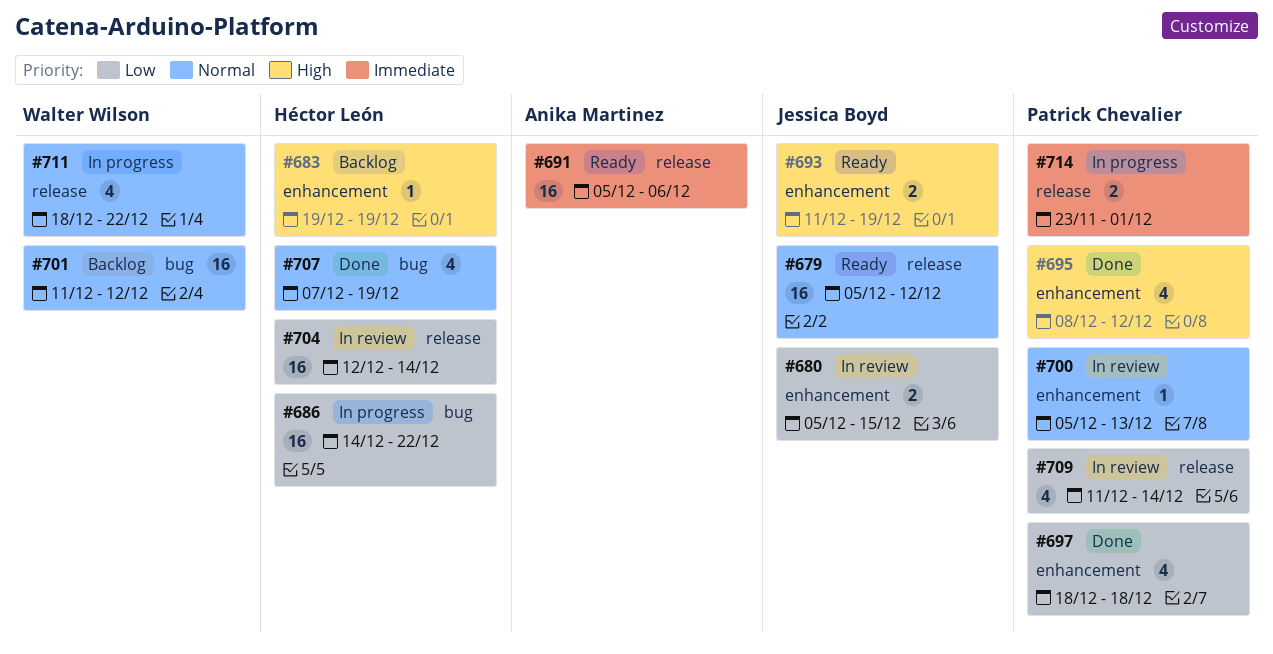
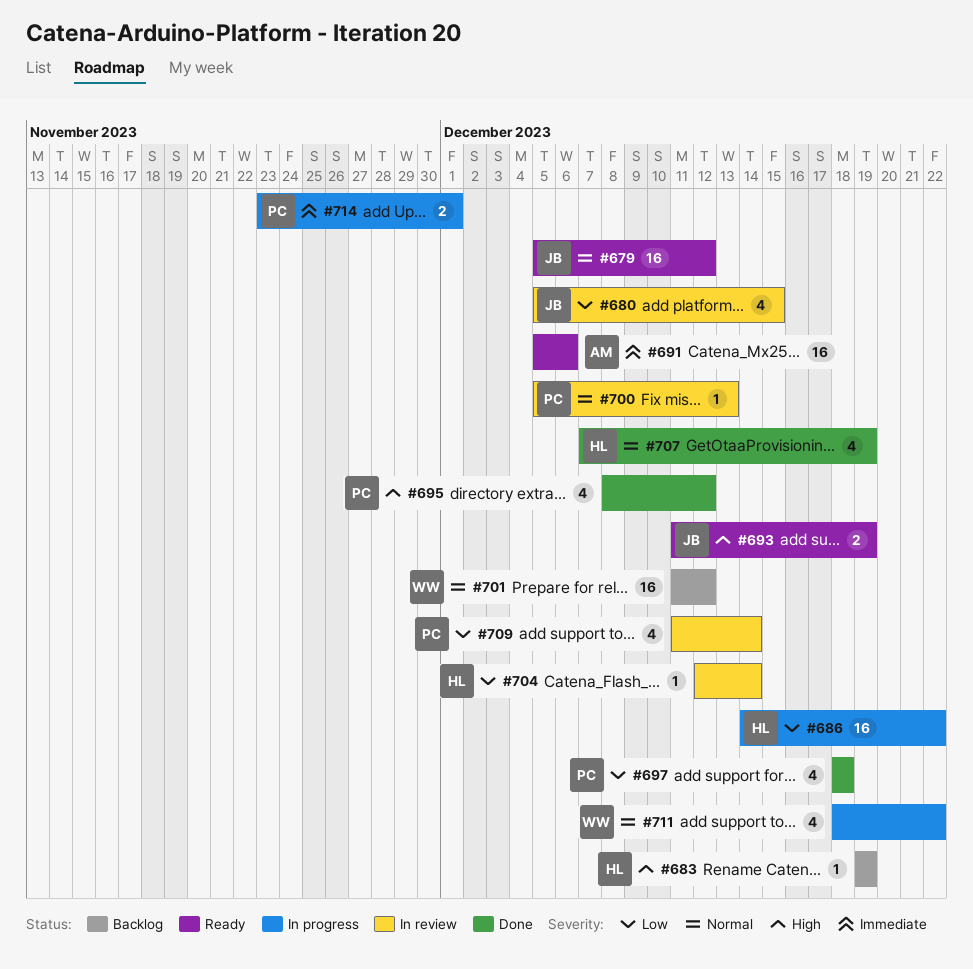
#680, estimate: 2 -> 4
#704, estimate: 16 -> 1

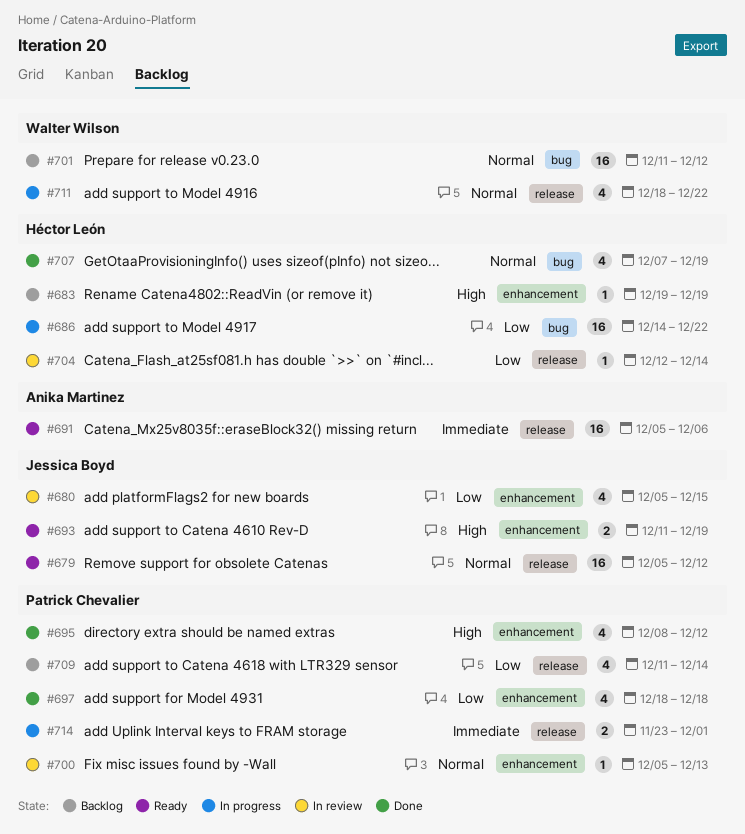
#709, status: In review -> Backlog

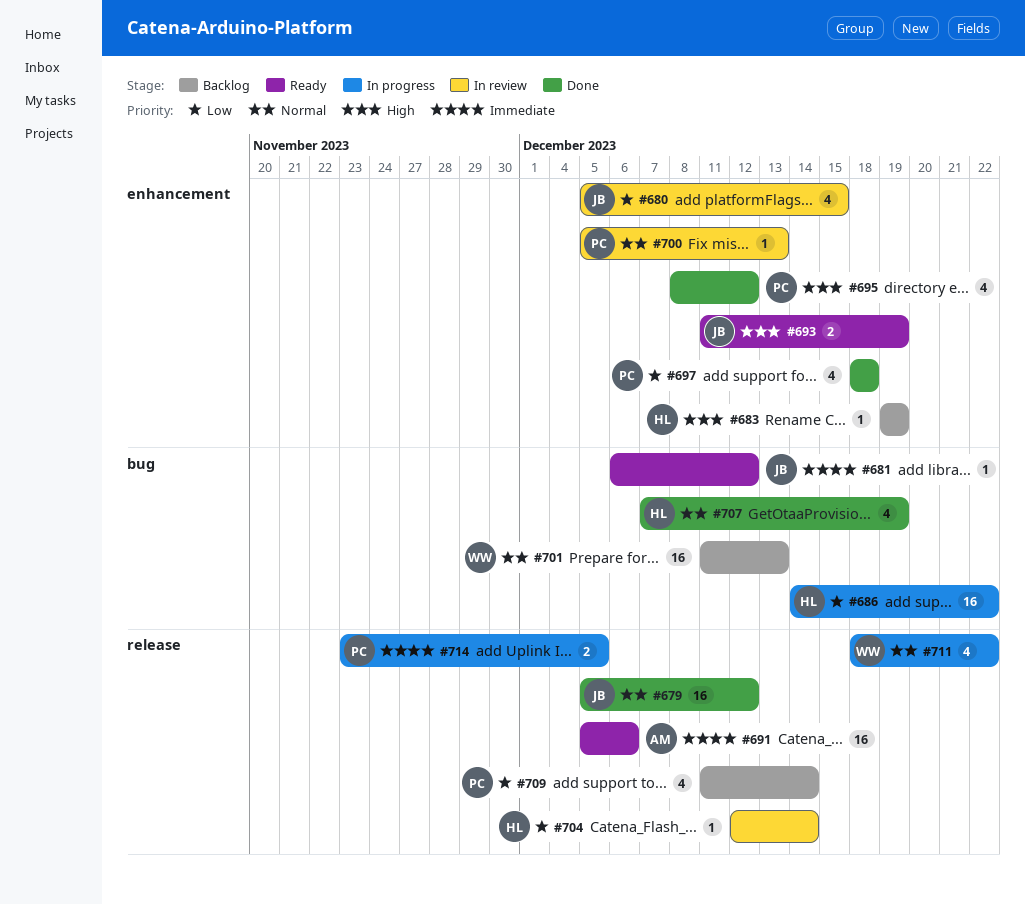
#679, status: Ready -> Done
#681: none -> present
#701, due: Dec 12 -> Dec 13
#714, due: Dec 1 -> Dec 5

